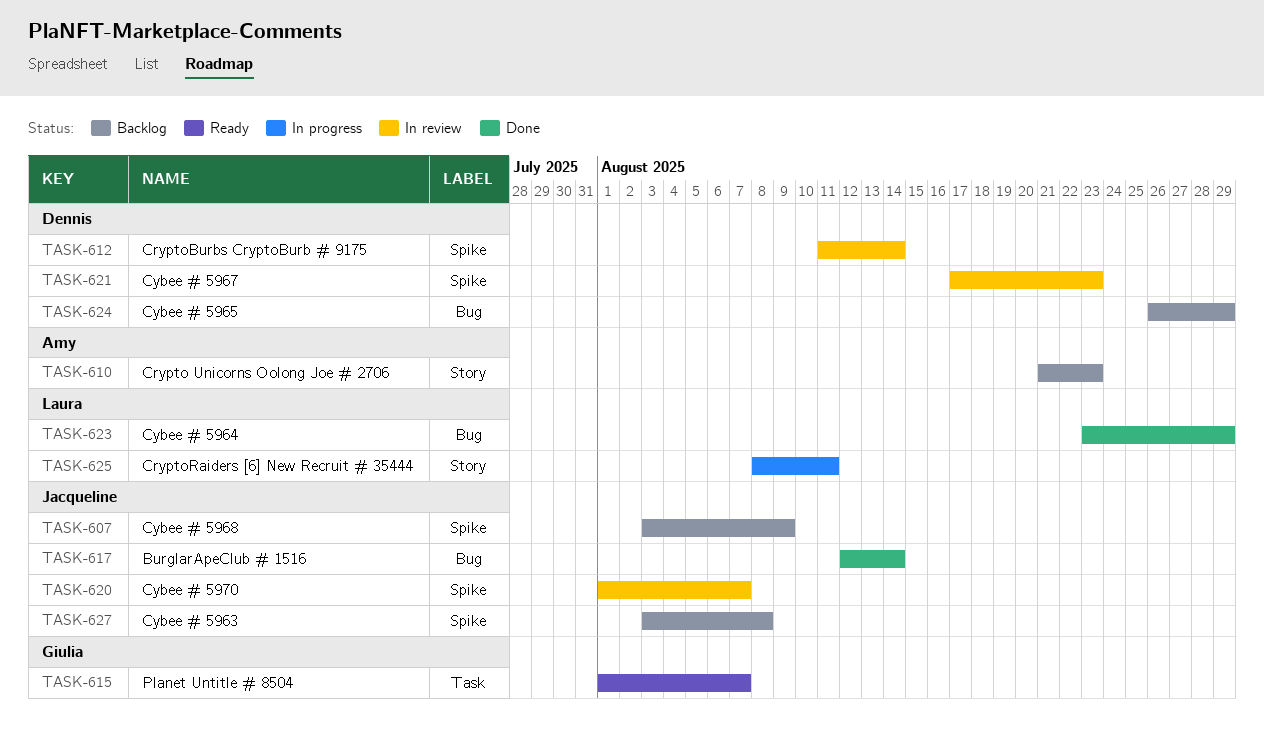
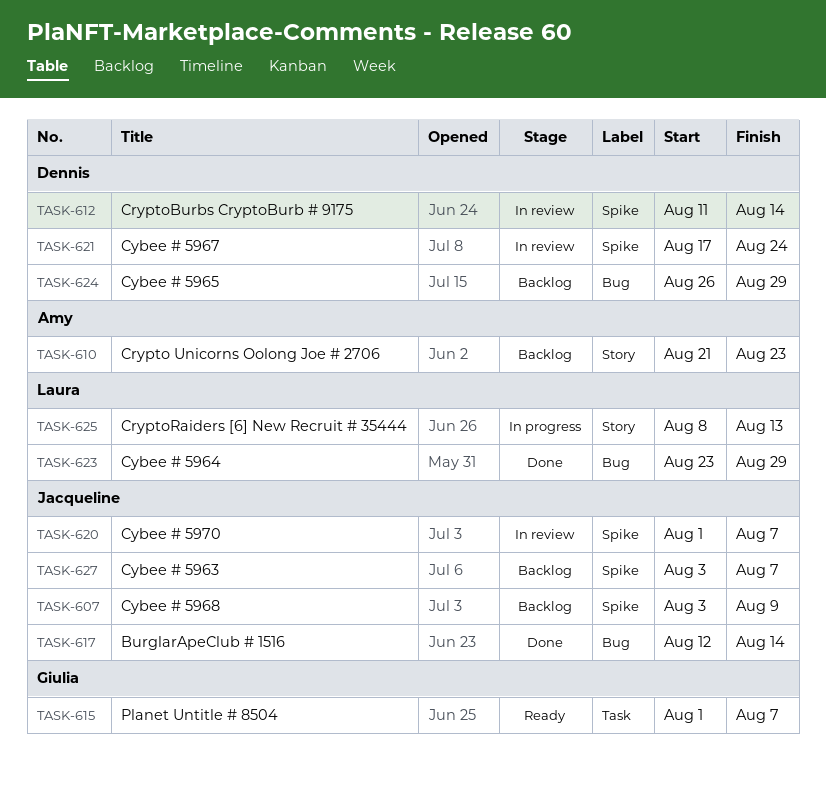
TASK-621, due: Aug 23 -> Aug 24
TASK-625, due: Aug 11 -> Aug 13
TASK-627, due: Aug 8 -> Aug 7

